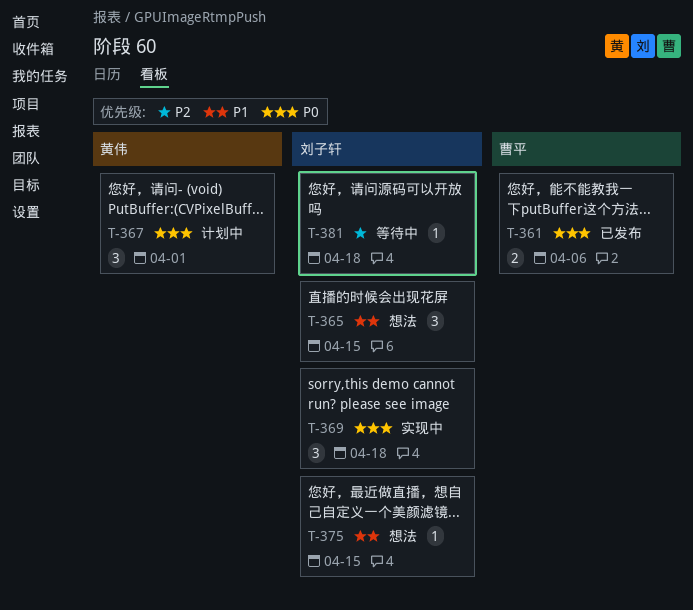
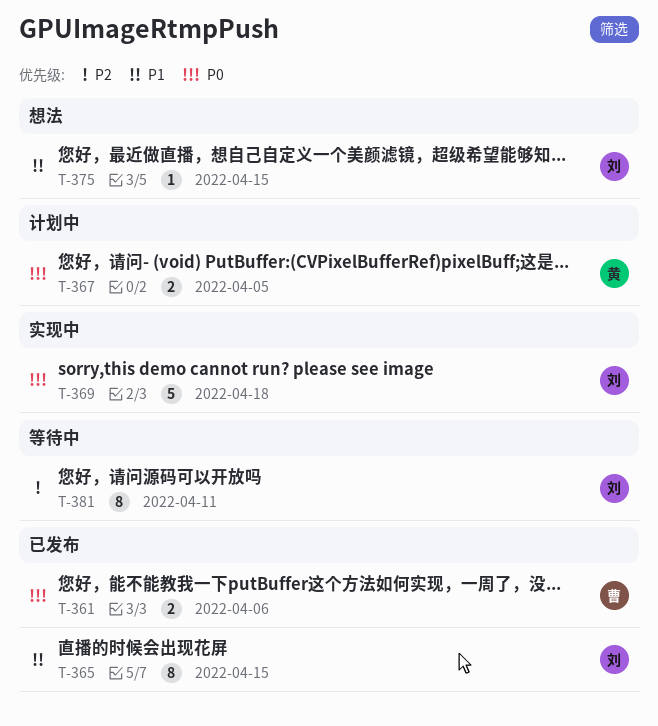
T-365, status: 想法 -> 已发布
T-365, estimate: 3 -> 8
T-367, estimate: 3 -> 2
T-367, due: Apr 1 -> Apr 5
T-369, estimate: 3 -> 5
T-381, estimate: 1 -> 8
T-381, due: Apr 18 -> Apr 11

